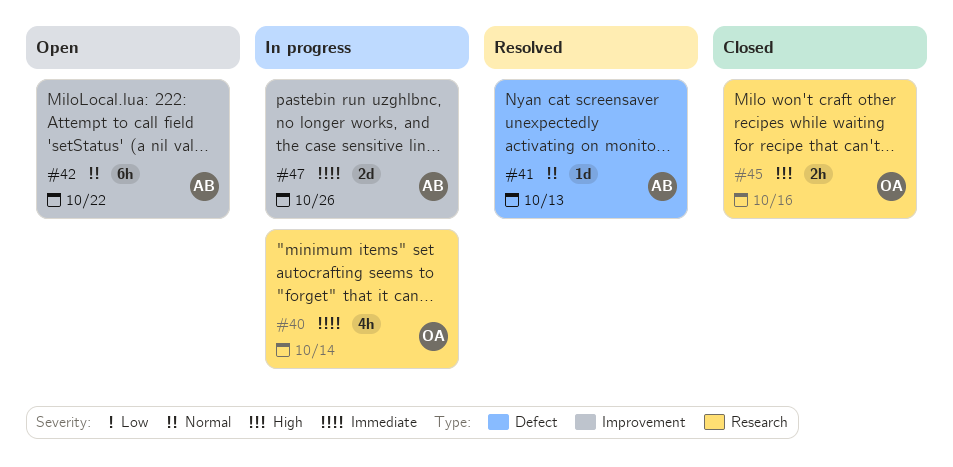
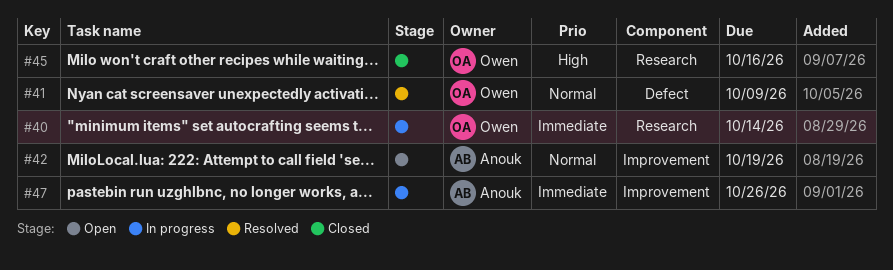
#41, owner: Anouk -> Owen
#41, due: Oct 13 -> Oct 9
#42, due: Oct 22 -> Oct 19

